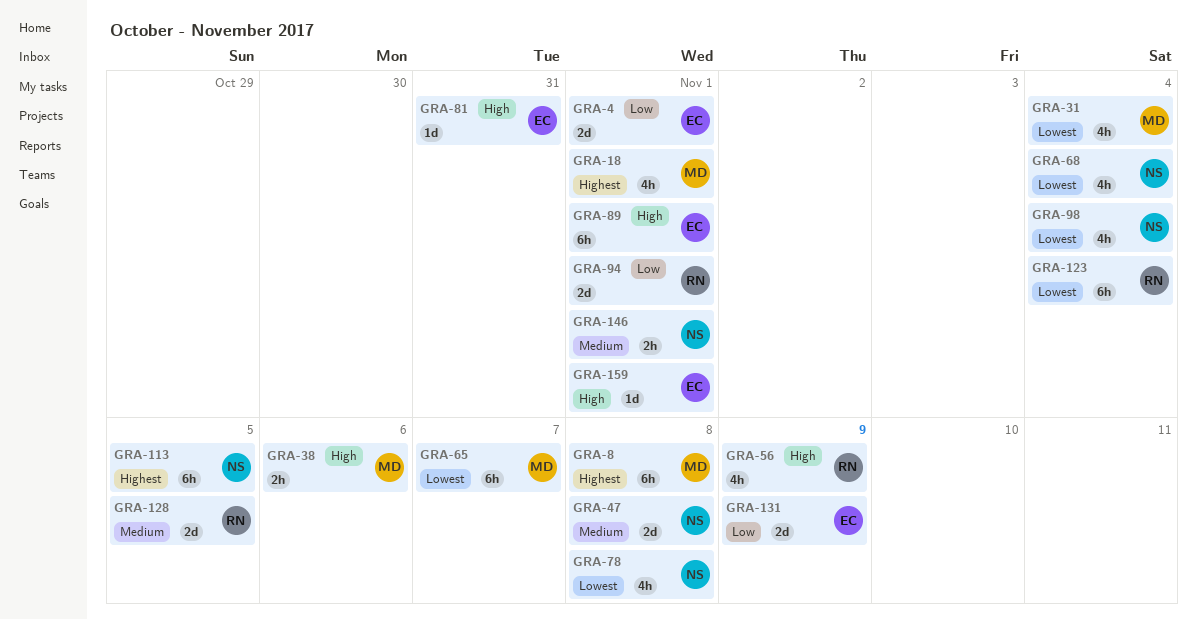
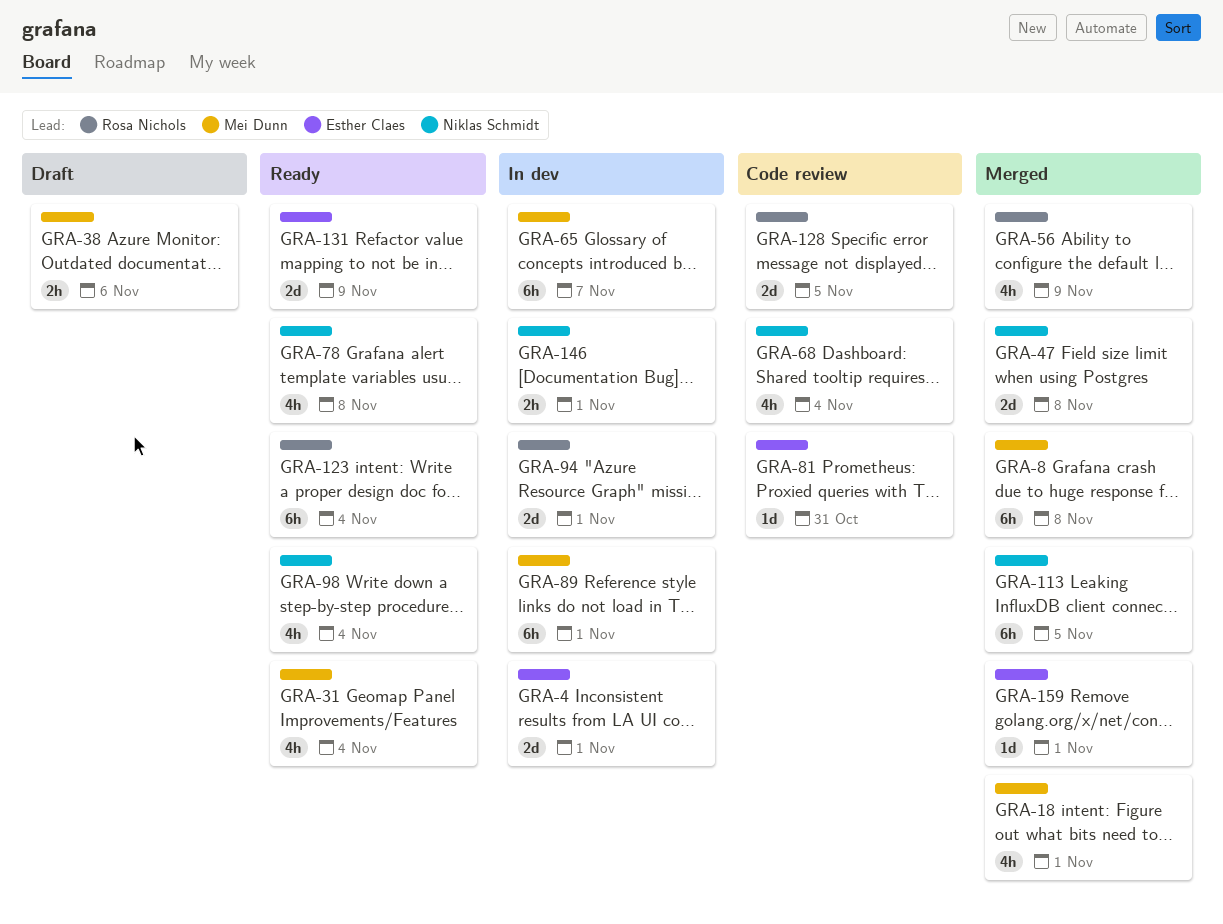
GRA-89, owner: Esther Claes -> Mei Dunn

